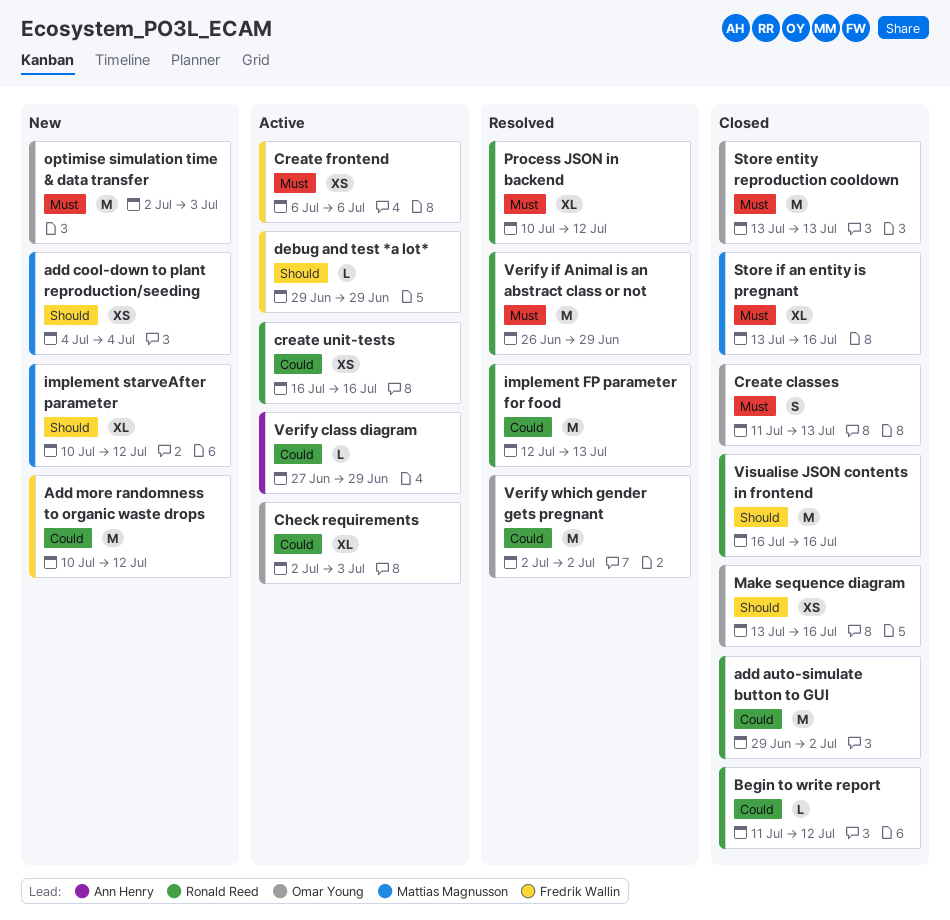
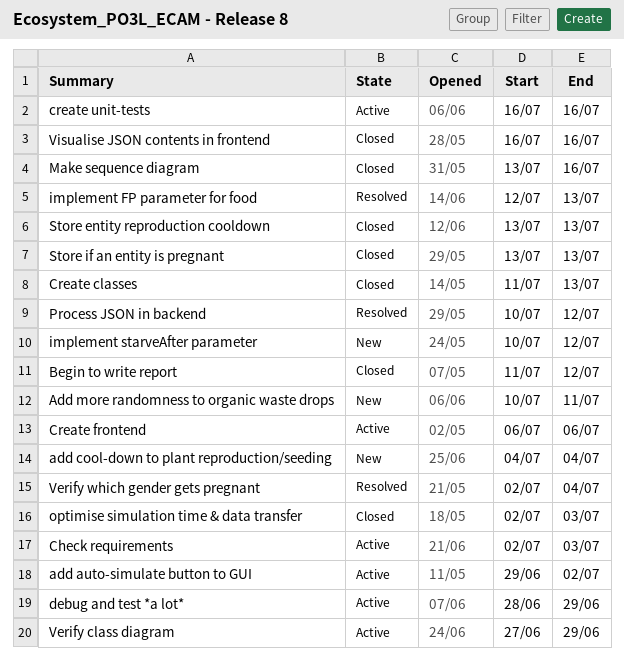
add auto-simulate button to GUI, status: Closed -> Active
Add more randomness to organic waste drops, due: Jul 12 -> Jul 11
debug and test *a lot*, start: Jun 29 -> Jun 28
optimise simulation time & data transfer, status: New -> Closed
Store if an entity is pregnant, due: Jul 16 -> Jul 13
Verify if Animal is an abstract class or not: present -> none
Verify which gender gets pregnant, due: Jul 2 -> Jul 4

